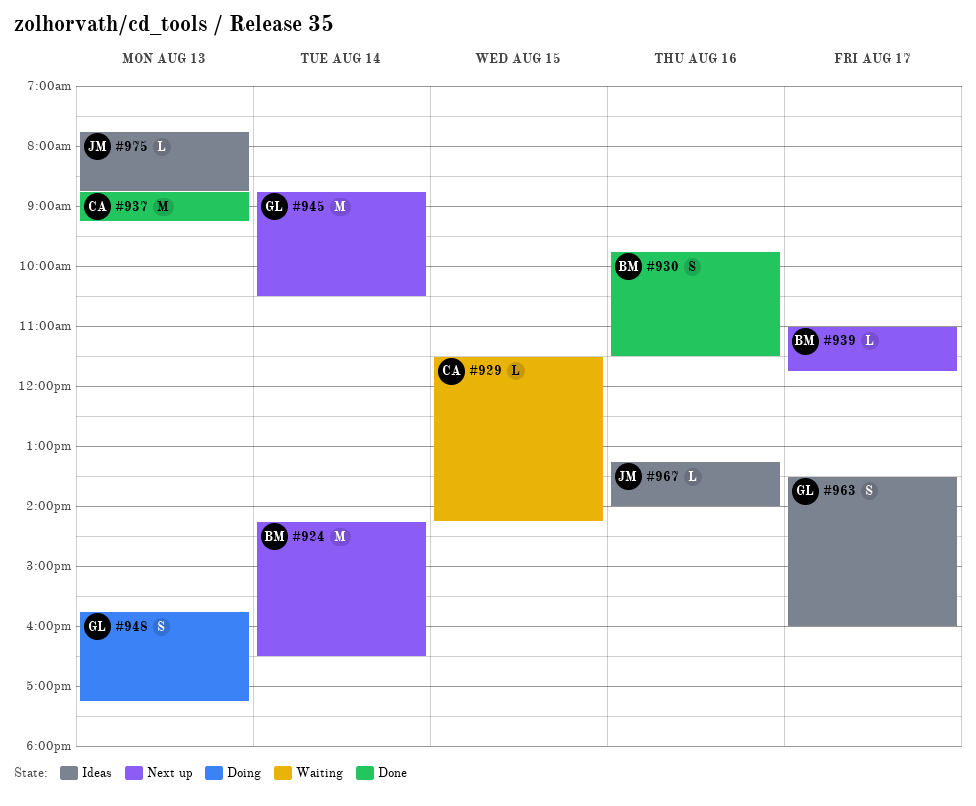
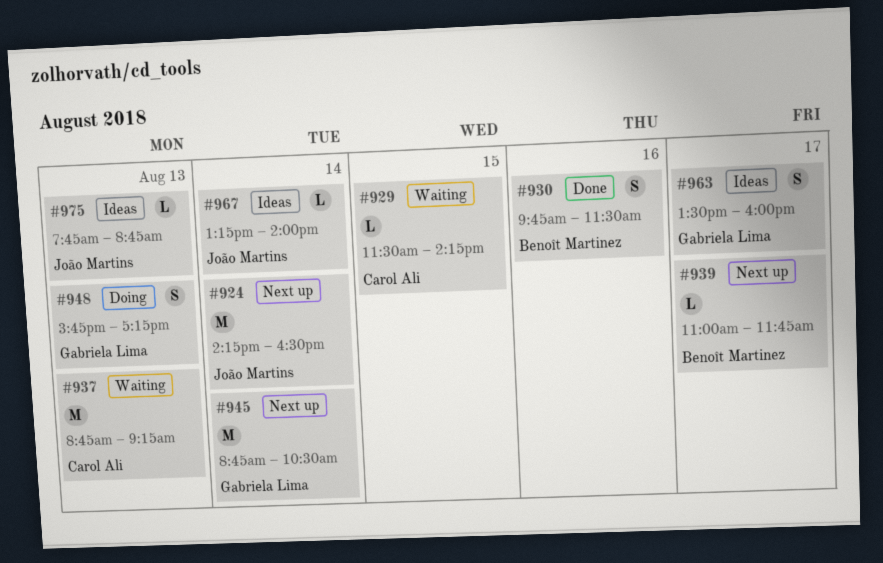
#924, owner: Benoît Martinez -> João Martins
#937, status: Done -> Waiting
#967, day: Aug 16 -> Aug 14

